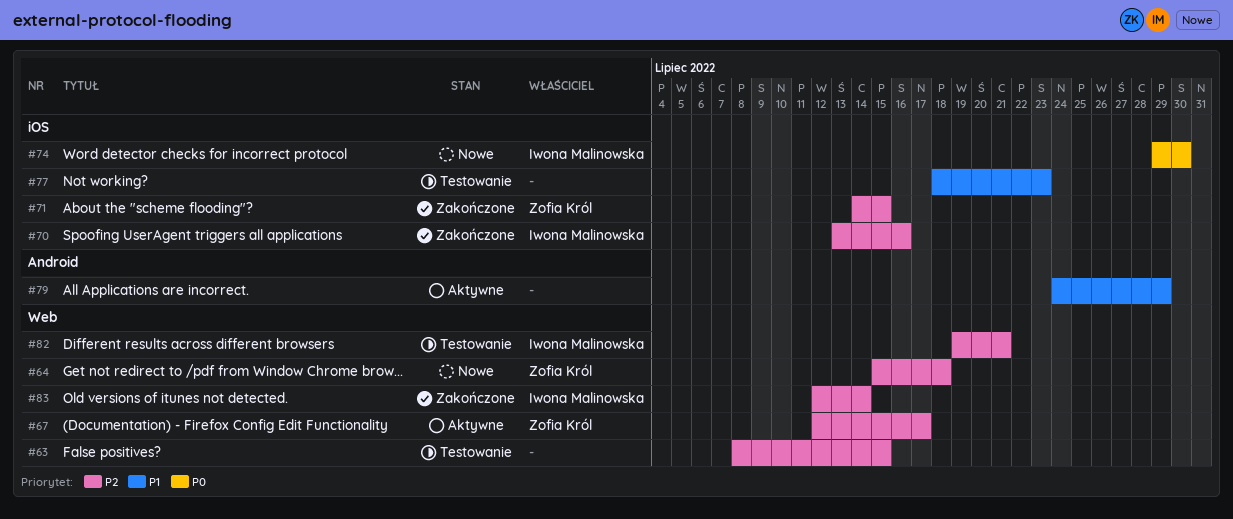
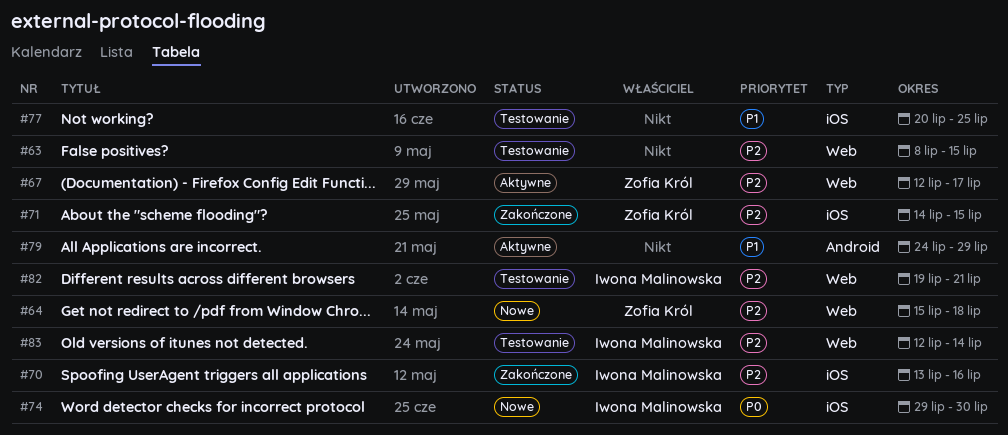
#77, start: Jul 18 -> Jul 20
#77, due: Jul 23 -> Jul 25
#83, status: Zakończone -> Testowanie

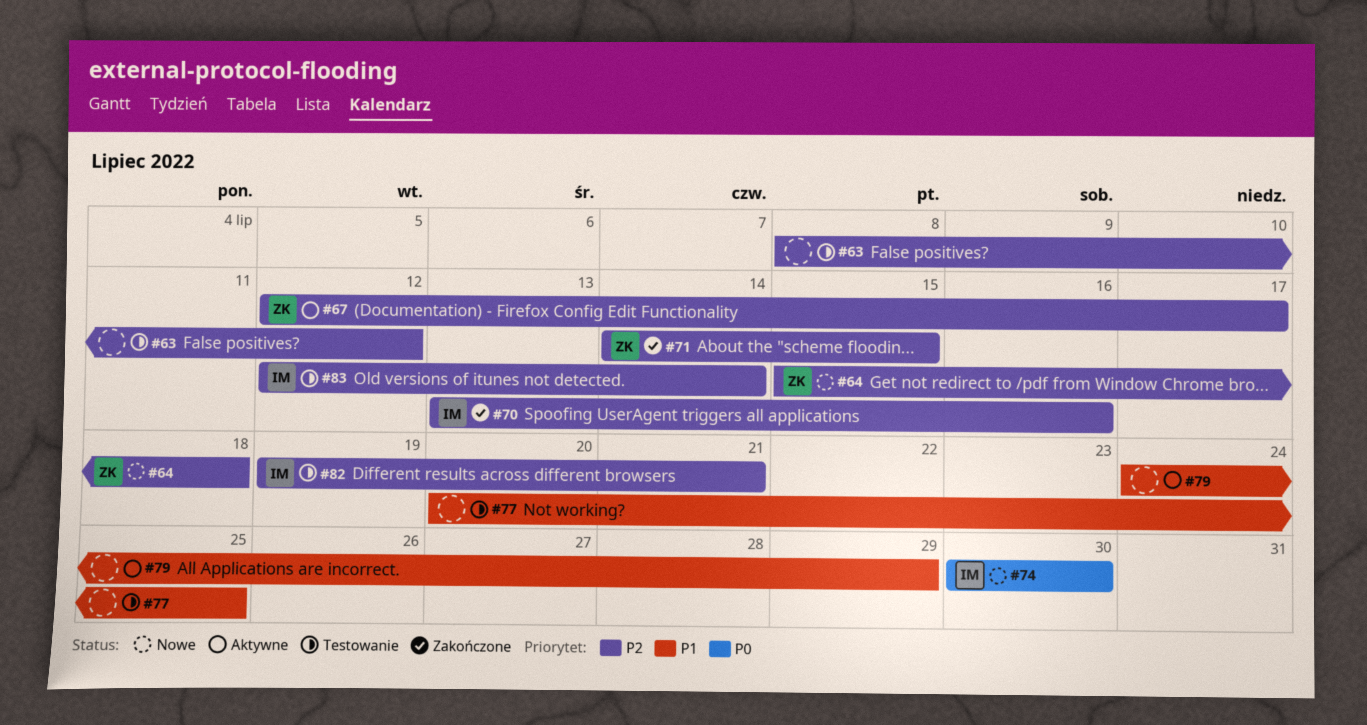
#63, due: Jul 15 -> Jul 12
#74, start: Jul 29 -> Jul 30

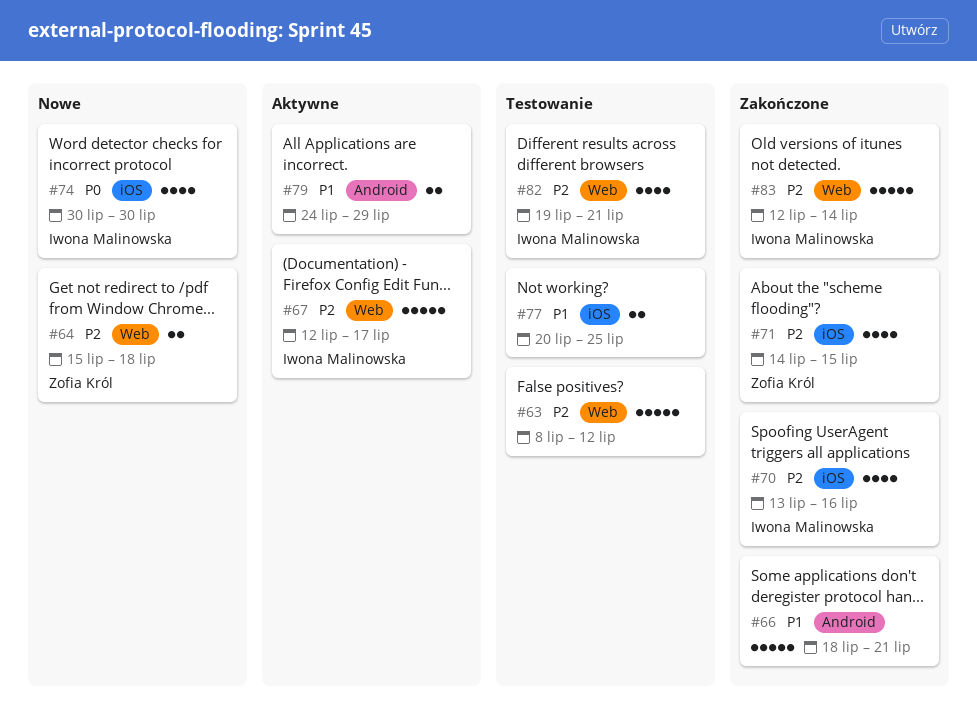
#66: none -> present
#67, owner: Zofia Król -> Iwona Malinowska
#83, status: Testowanie -> Zakończone

